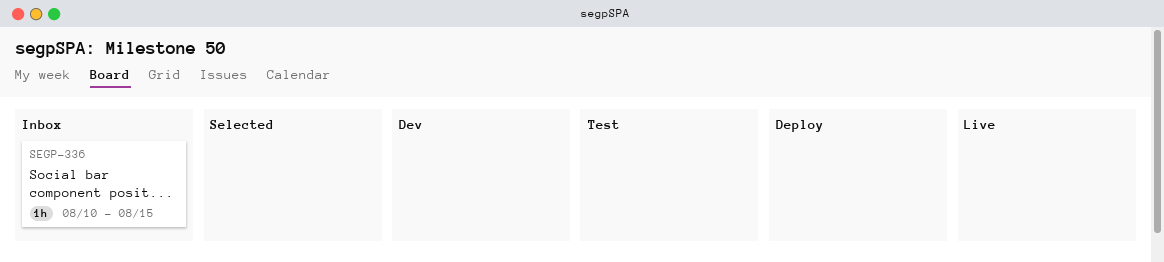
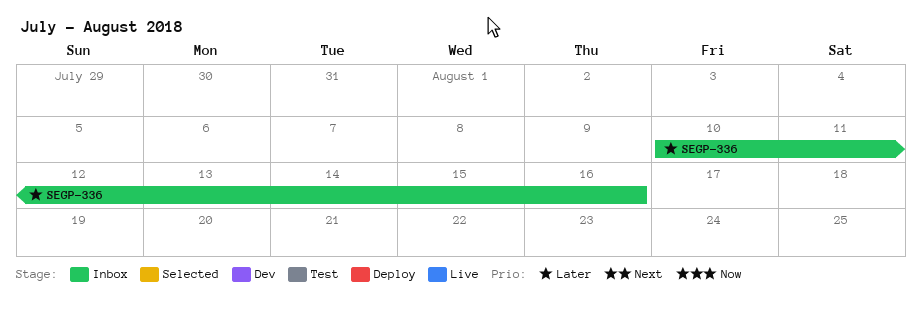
SEGP-336, due: Aug 15 -> Aug 16

